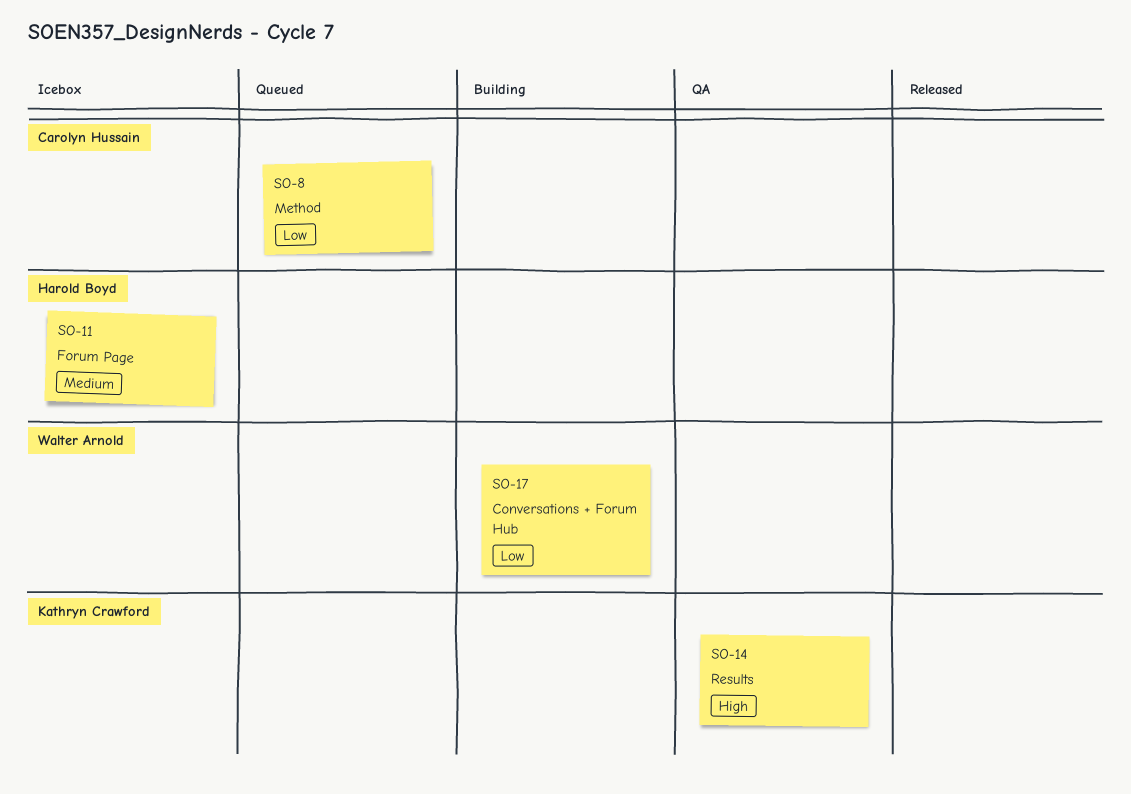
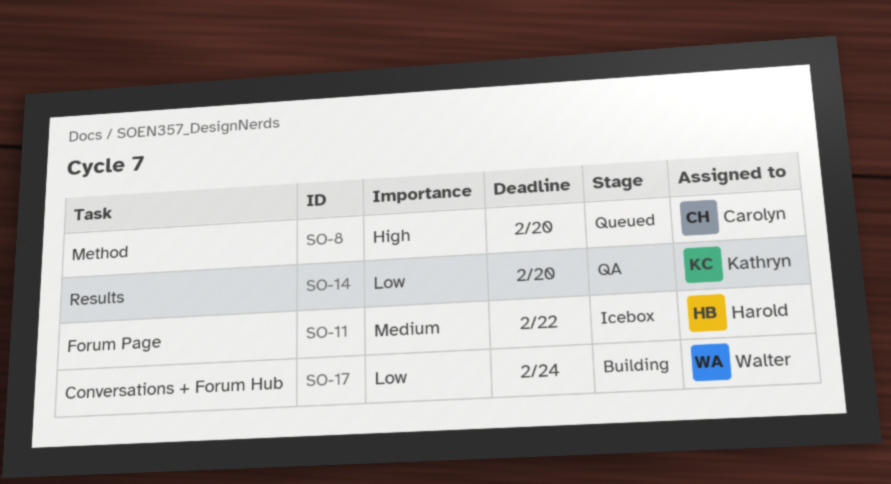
SO-8, priority: Low -> High
SO-14, priority: High -> Low

